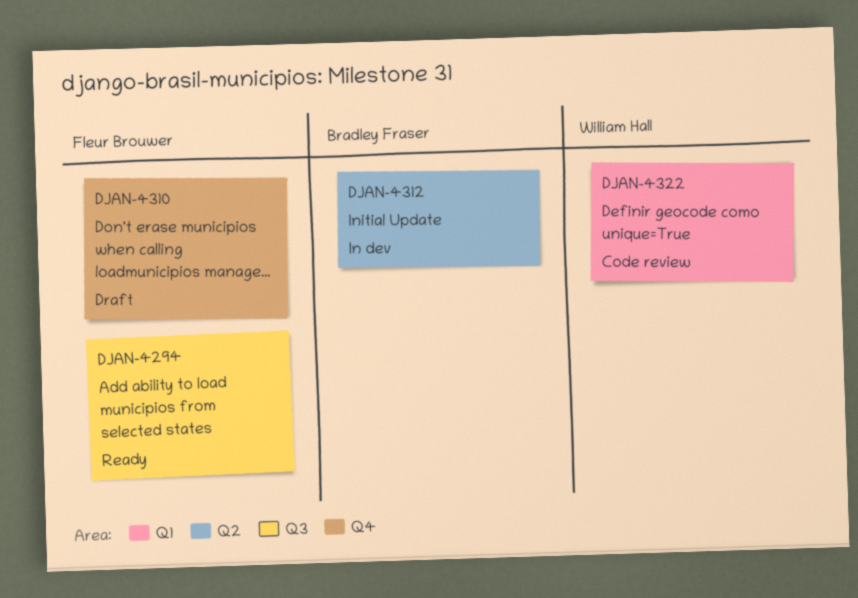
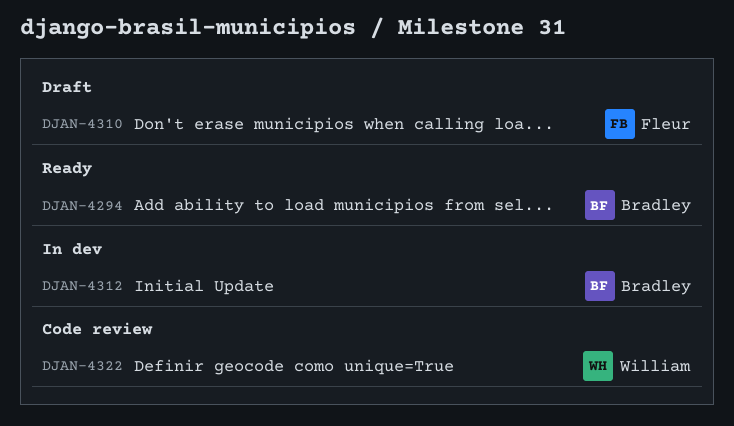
DJAN-4294, owner: Fleur Brouwer -> Bradley Fraser

